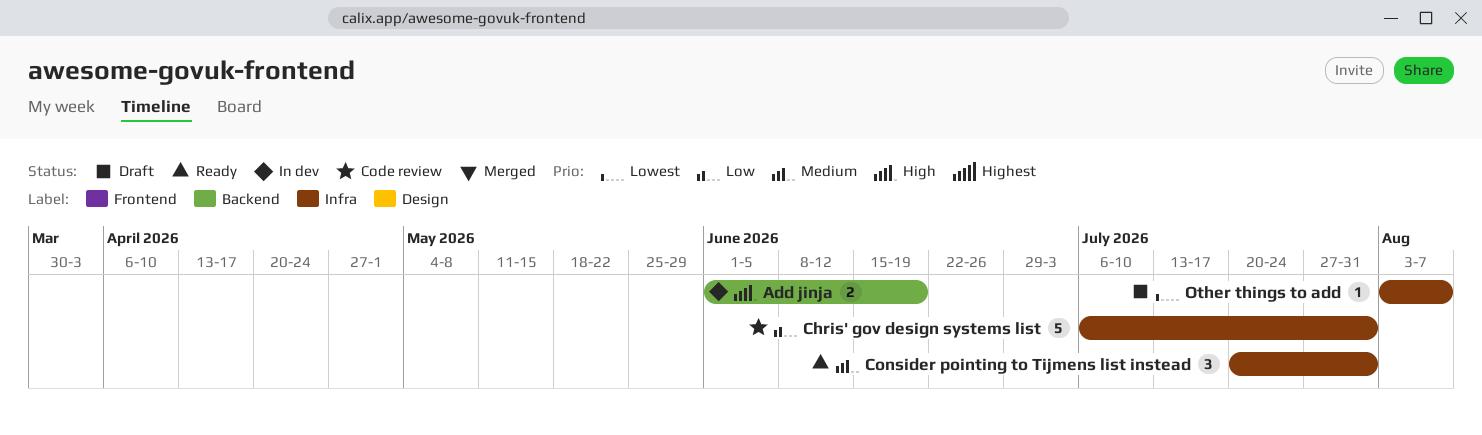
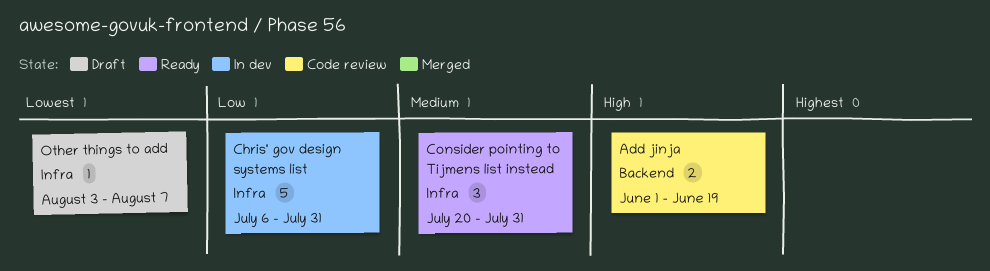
Add jinja, status: In dev -> Code review
Chris' gov design systems list, status: Code review -> In dev

